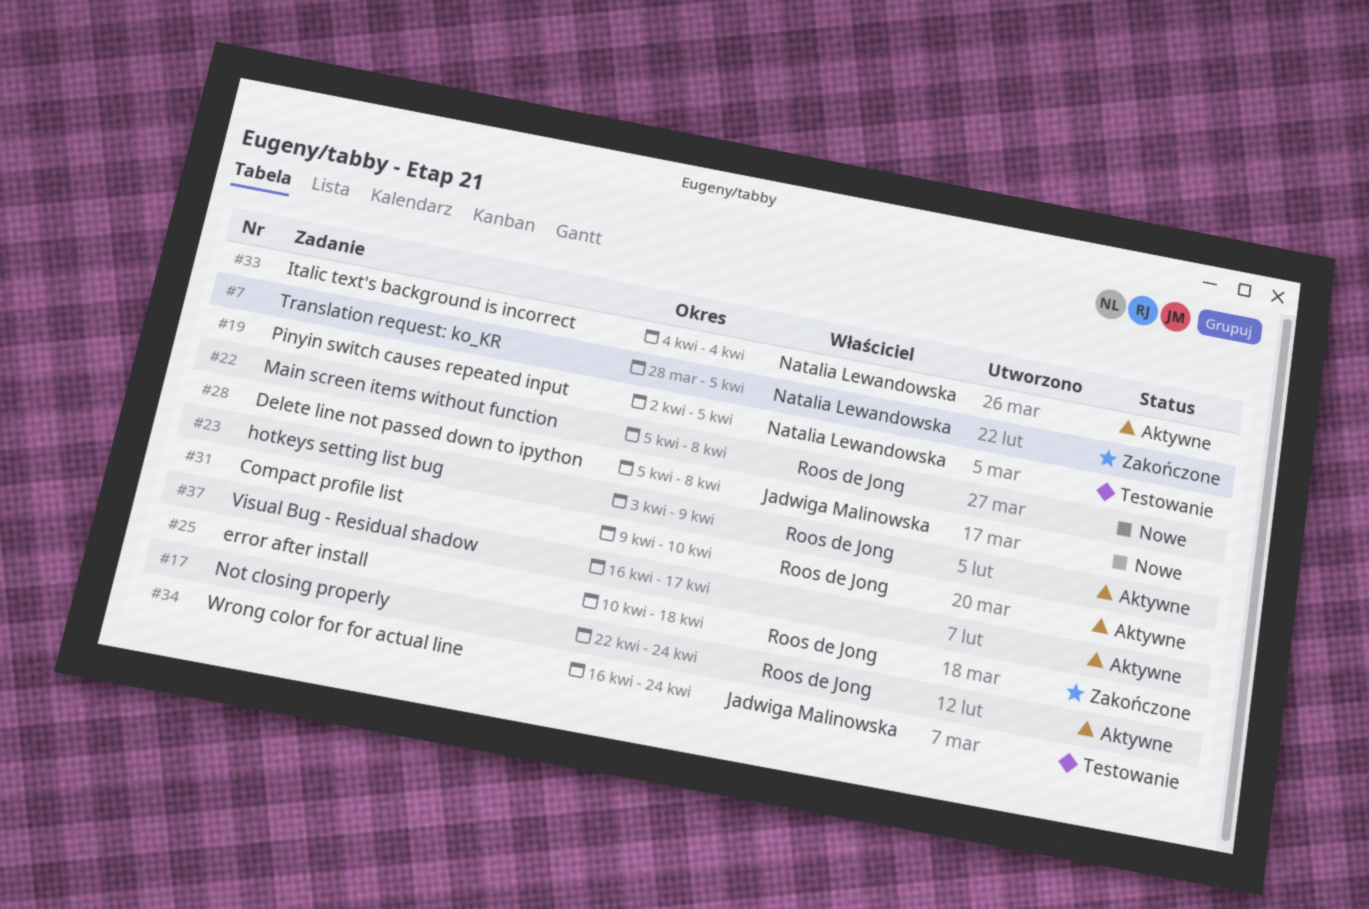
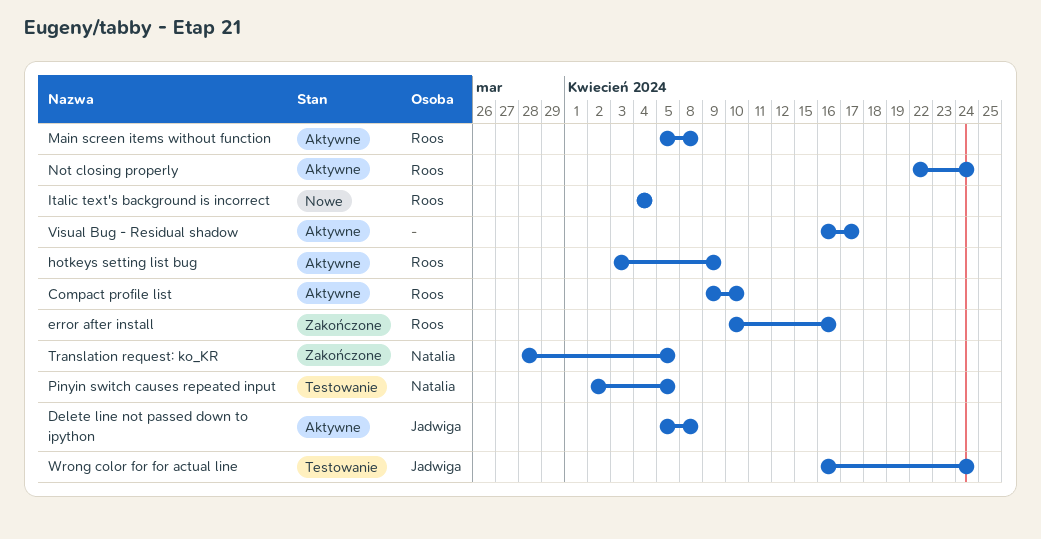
Delete line not passed down to ipython, status: Nowe -> Aktywne
error after install, due: Apr 18 -> Apr 16
Italic text's background is incorrect, status: Aktywne -> Nowe
Italic text's background is incorrect, owner: Natalia Lewandowska -> Roos de Jong
Main screen items without function, status: Nowe -> Aktywne

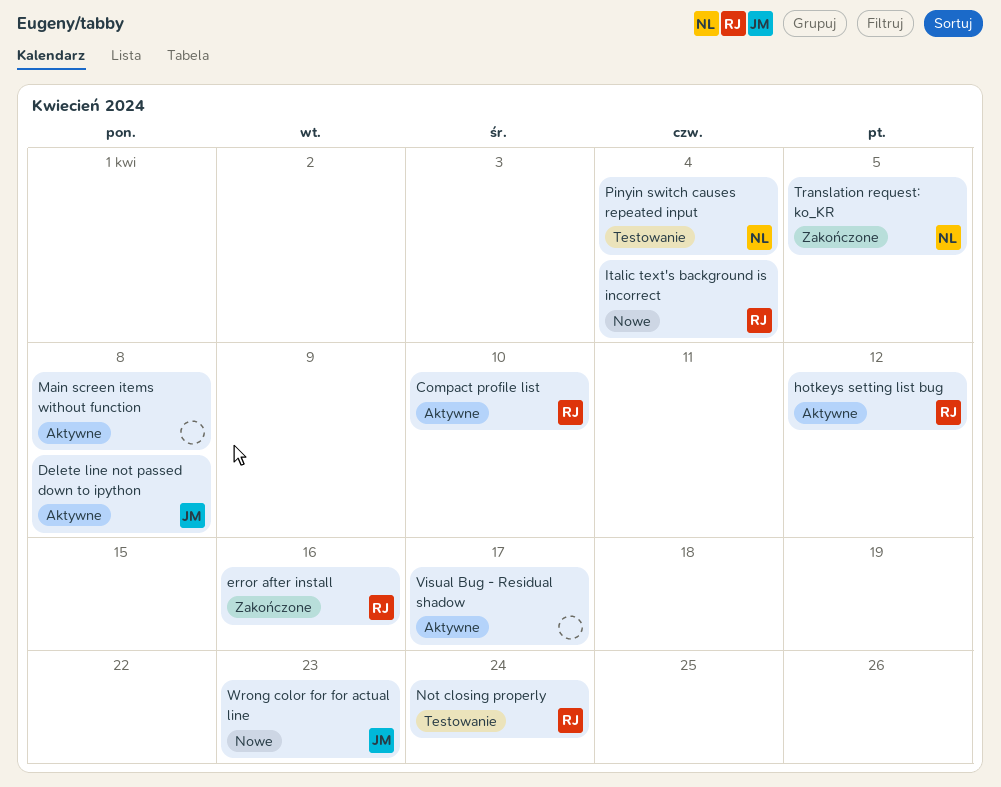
hotkeys setting list bug, due: Apr 9 -> Apr 12
Main screen items without function, owner: Roos -> none
Not closing properly, status: Aktywne -> Testowanie
Pinyin switch causes repeated input, due: Apr 5 -> Apr 4
Wrong color for for actual line, status: Testowanie -> Nowe
Wrong color for for actual line, due: Apr 24 -> Apr 23

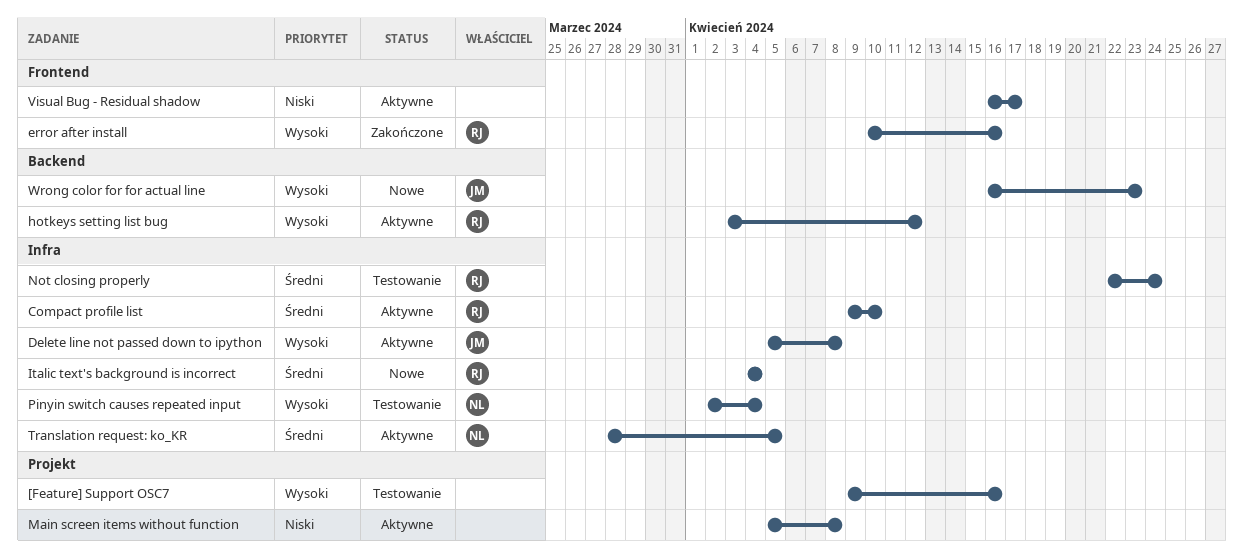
[Feature] Support OSC7: none -> present
Translation request: ko_KR, status: Zakończone -> Aktywne

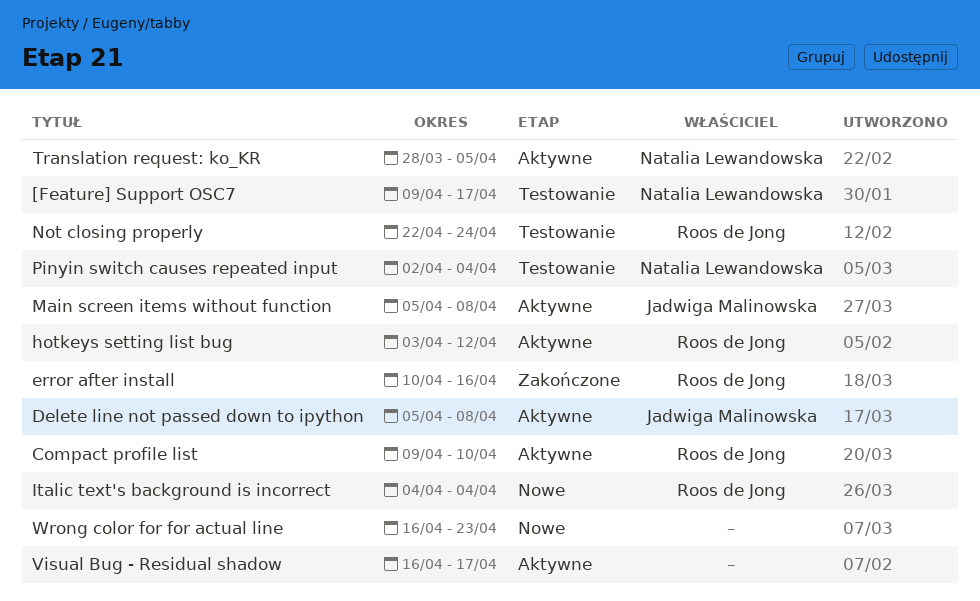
[Feature] Support OSC7, owner: none -> Natalia Lewandowska
[Feature] Support OSC7, due: Apr 16 -> Apr 17
Main screen items without function, owner: none -> Jadwiga Malinowska
Wrong color for for actual line, owner: Jadwiga Malinowska -> none

